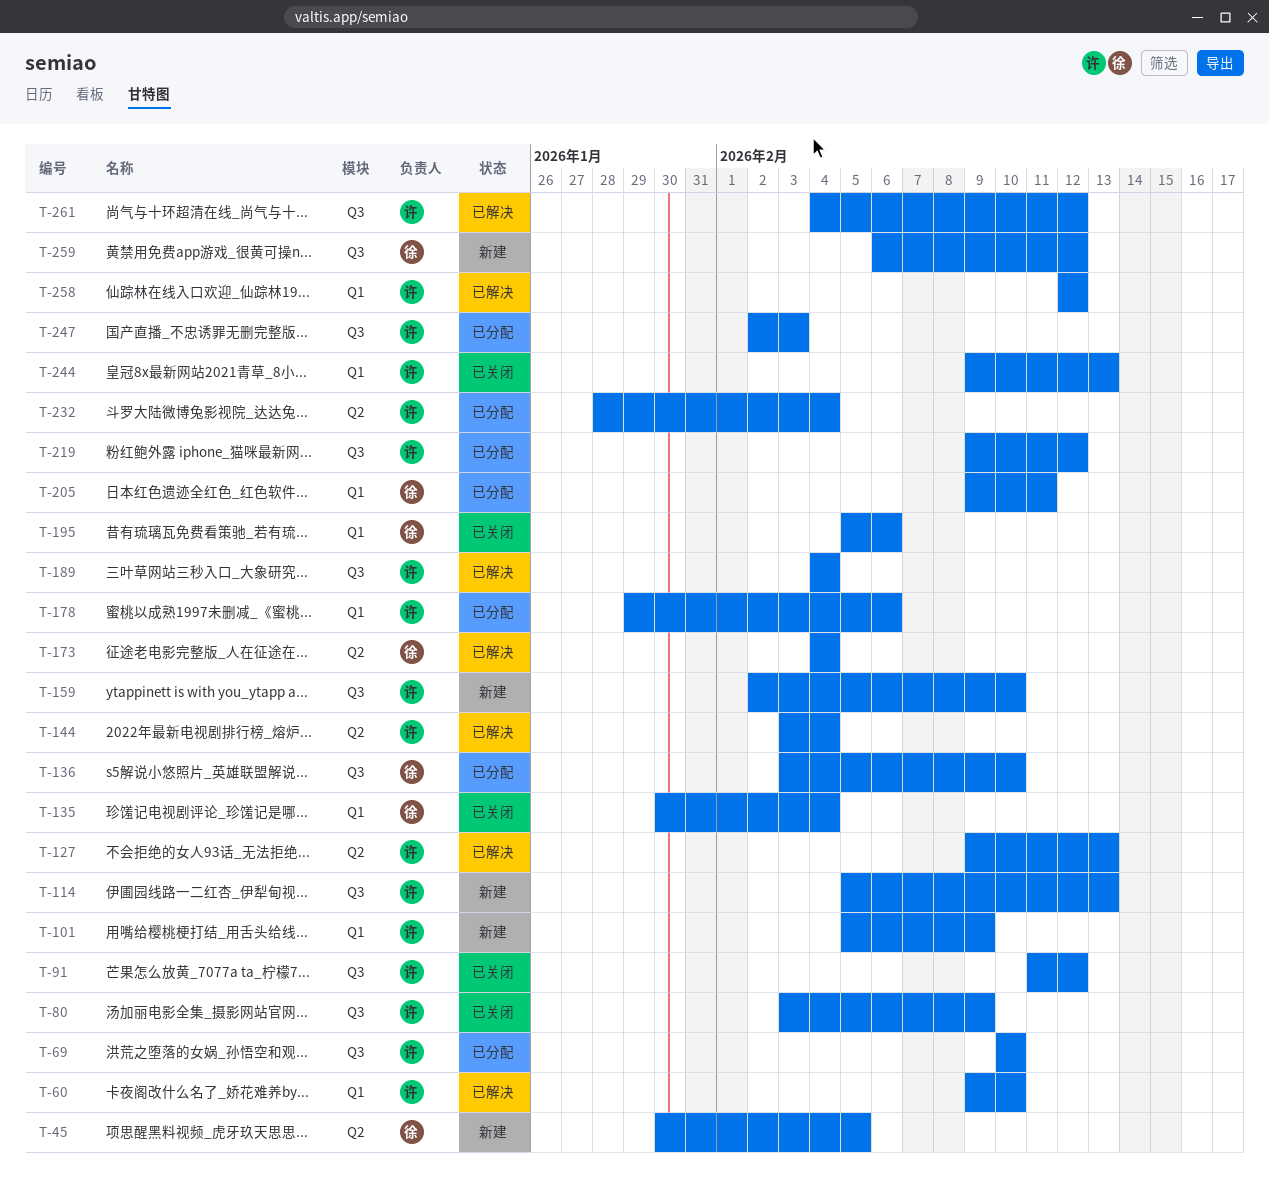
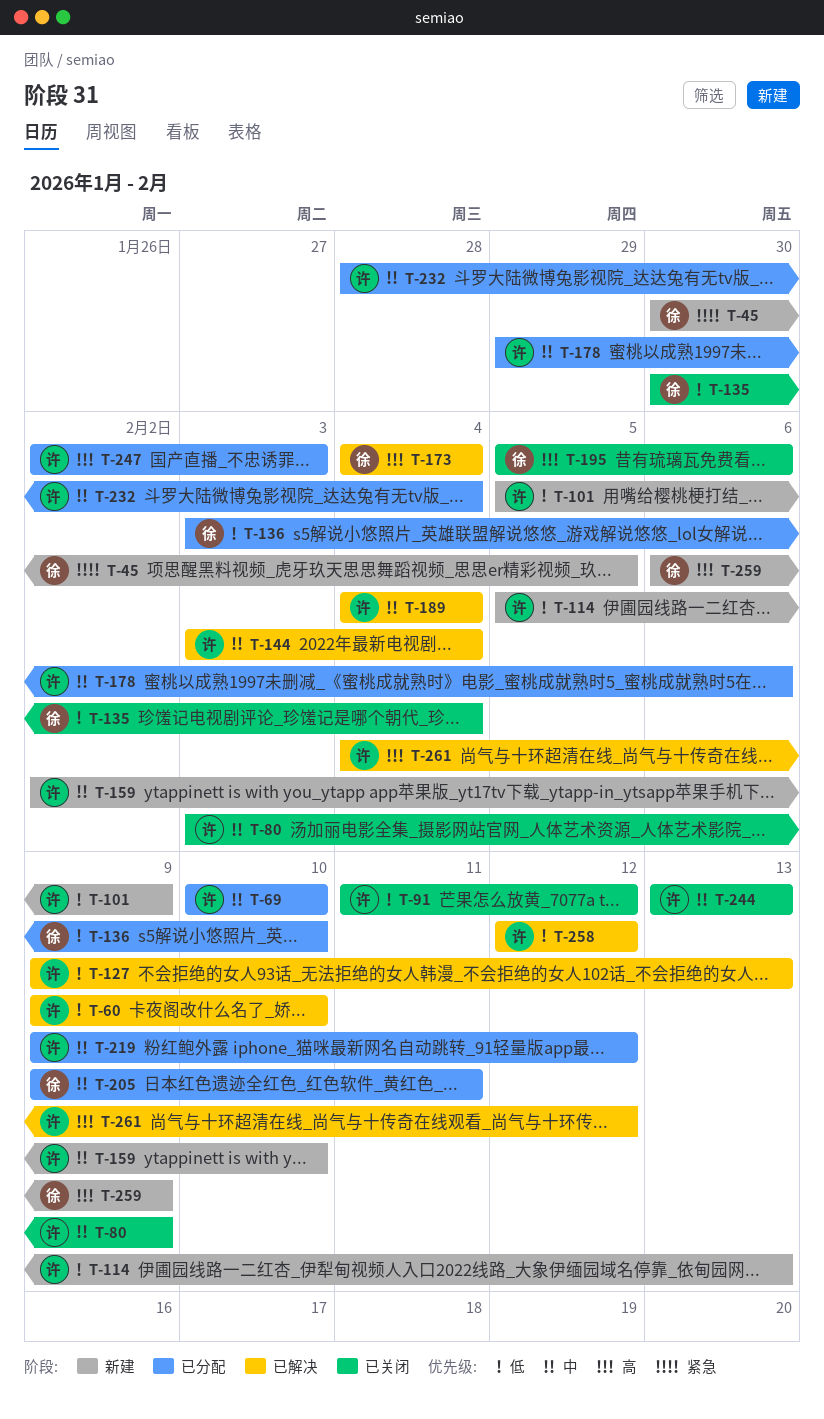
T-244, start: Feb 9 -> Feb 13
T-259, due: Feb 12 -> Feb 9

